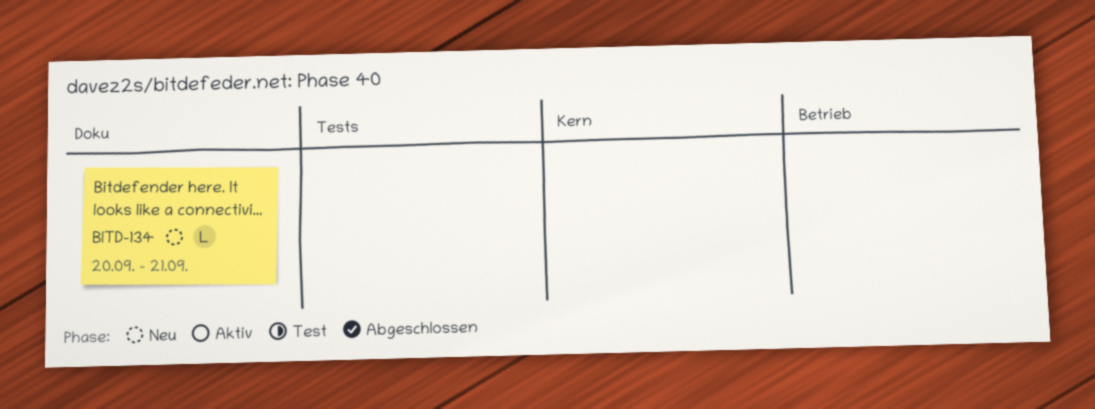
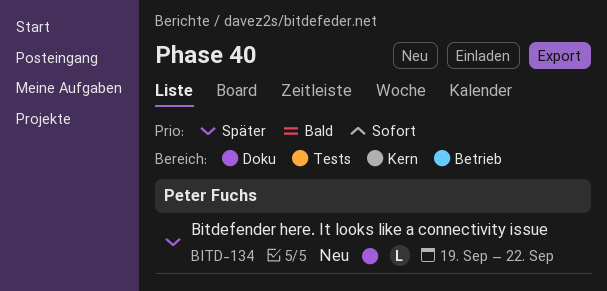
BITD-134, start: Sep 20 -> Sep 19
BITD-134, due: Sep 21 -> Sep 22

